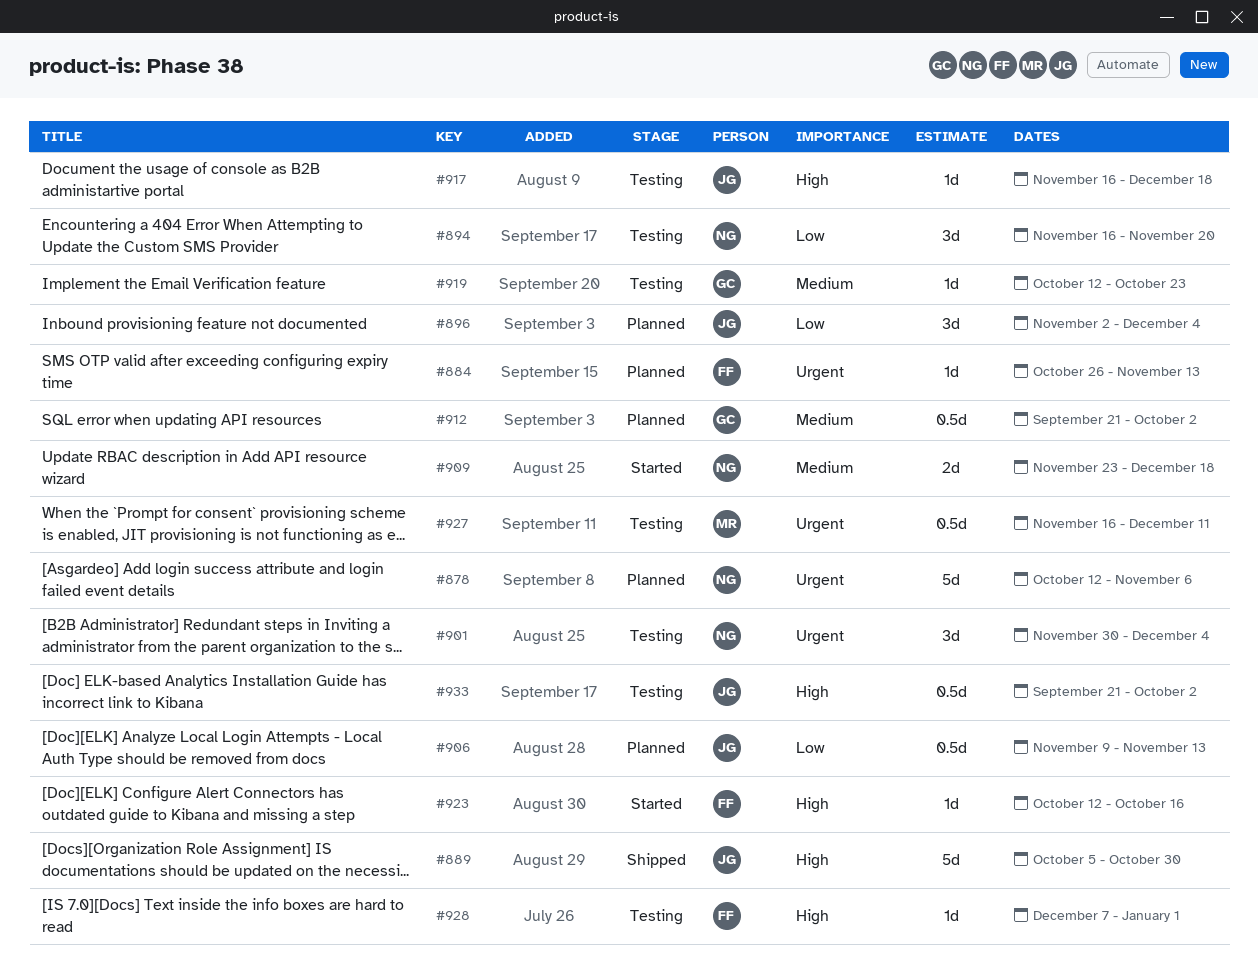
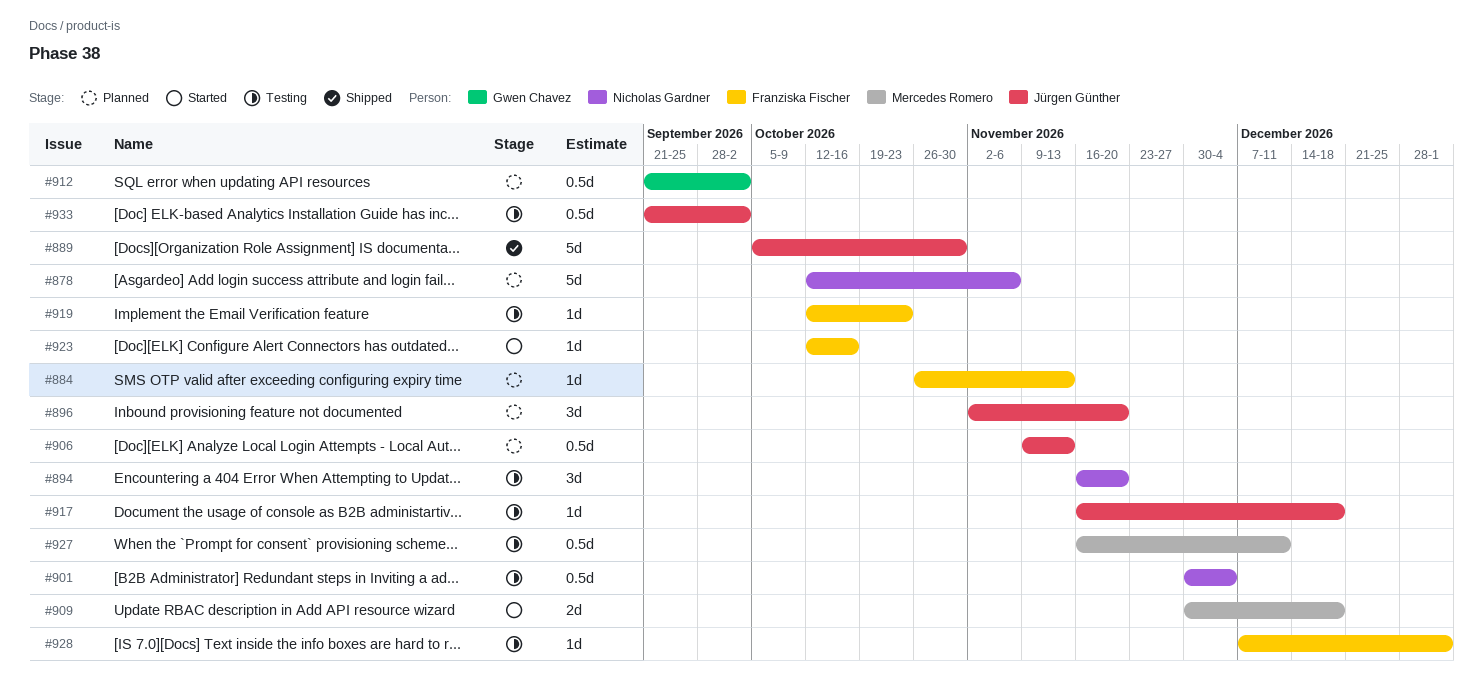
#896, due: Dec 4 -> Nov 20
#901, estimate: 3d -> 0.5d
#909, owner: Nicholas Gardner -> Mercedes Romero
#909, start: Nov 23 -> Nov 30
#919, owner: Gwen Chavez -> Franziska Fischer

